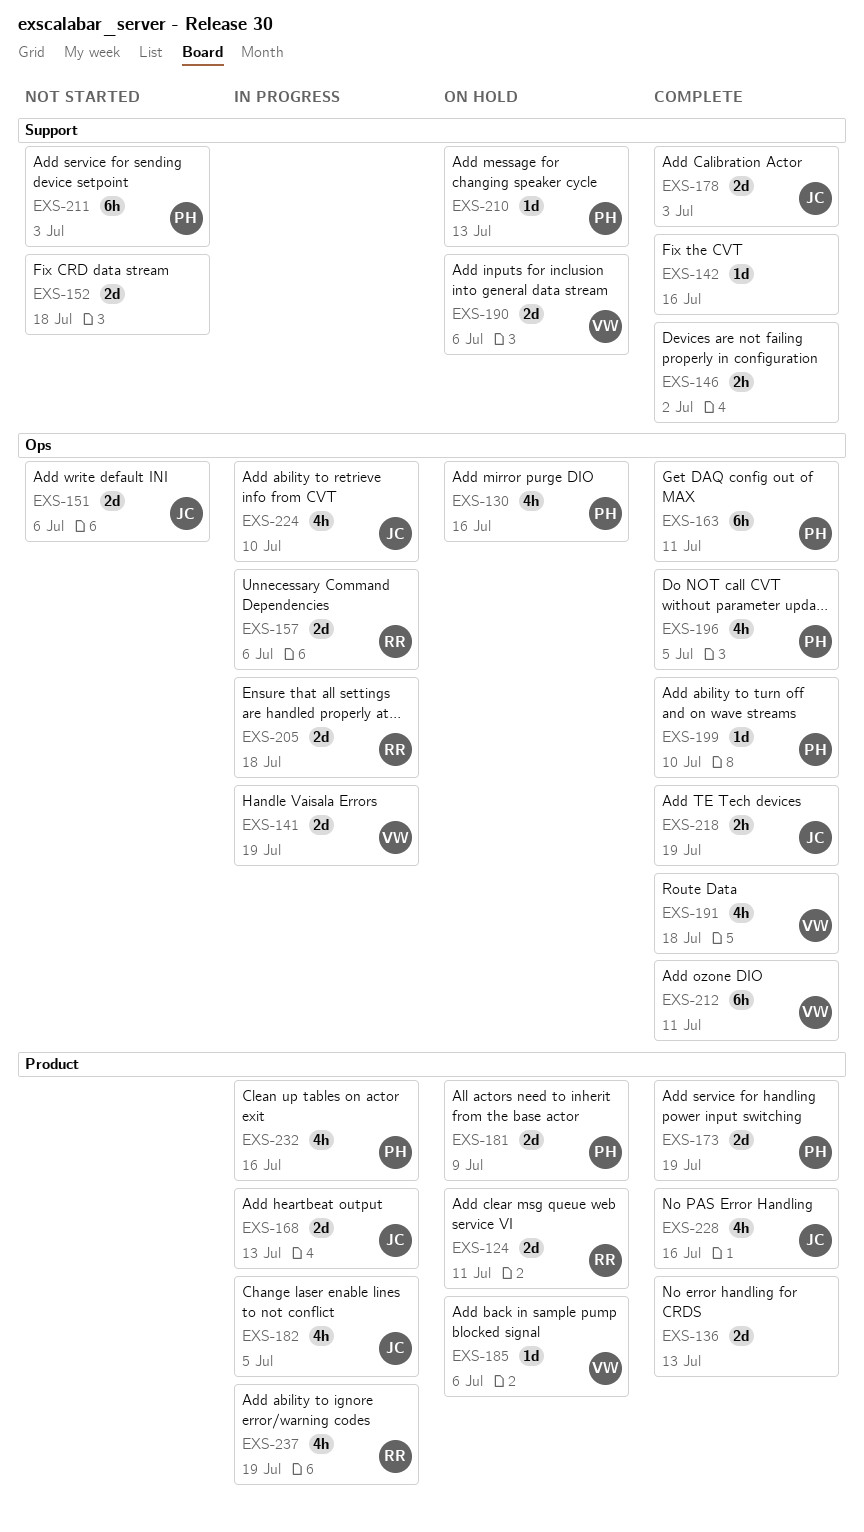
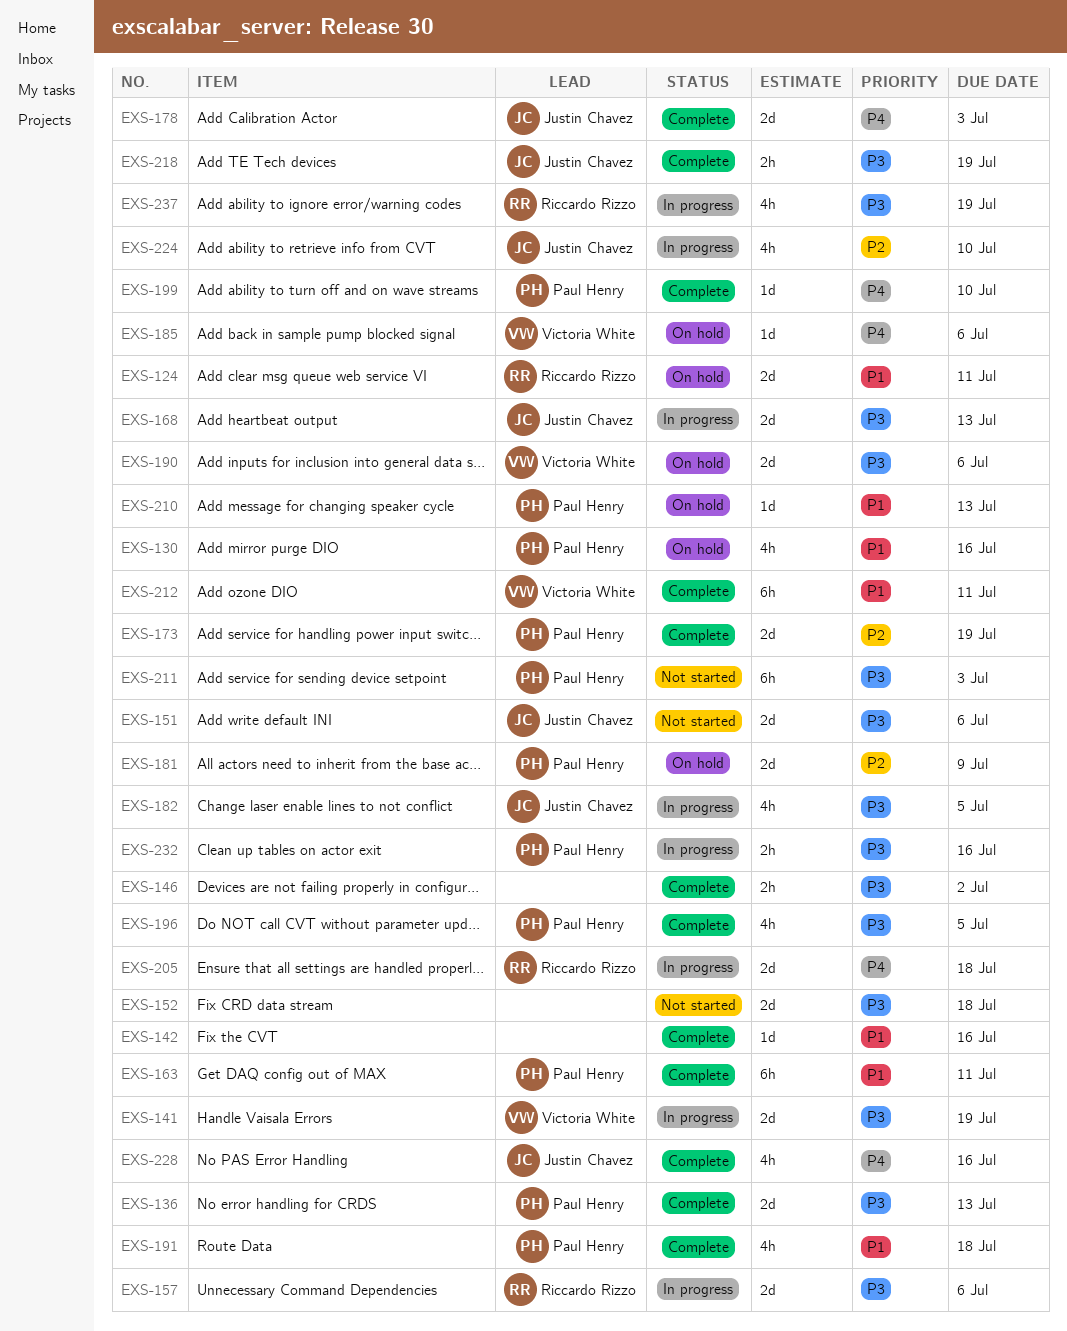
EXS-136, owner: none -> Paul Henry
EXS-191, owner: Victoria White -> Paul Henry
EXS-232, estimate: 4h -> 2h

